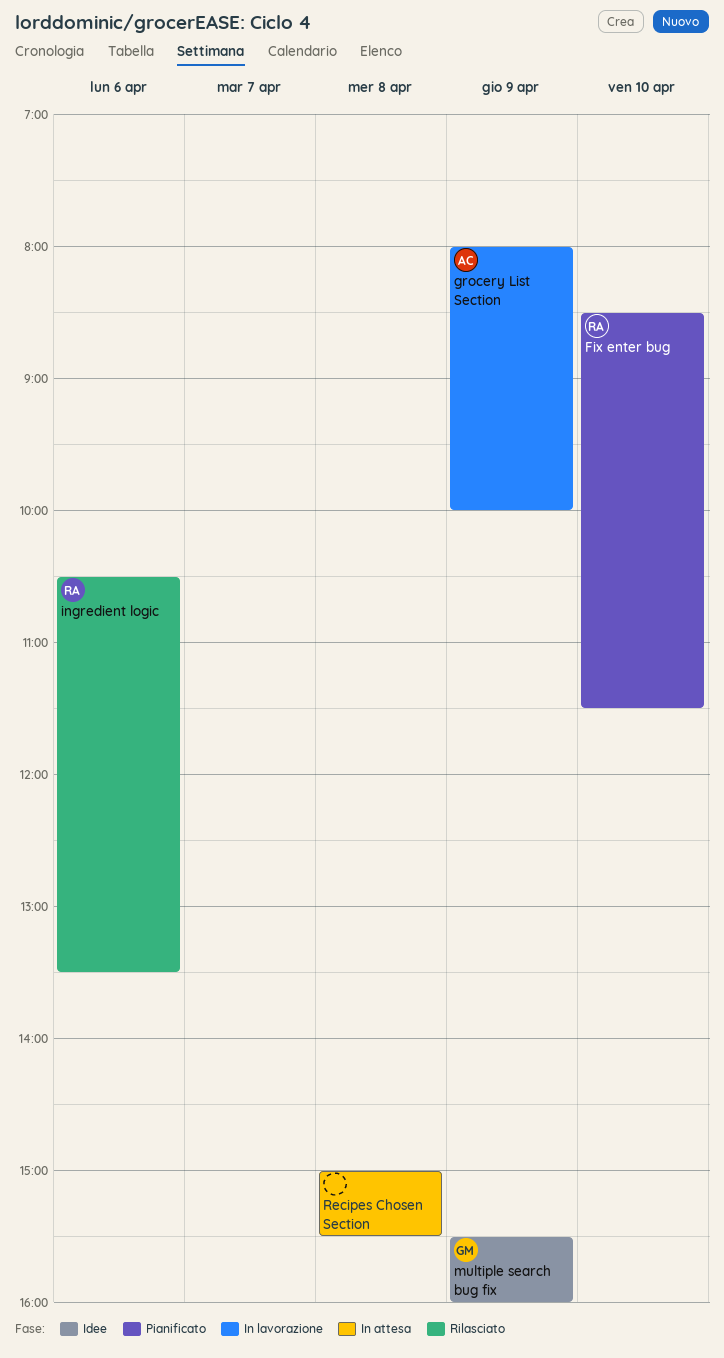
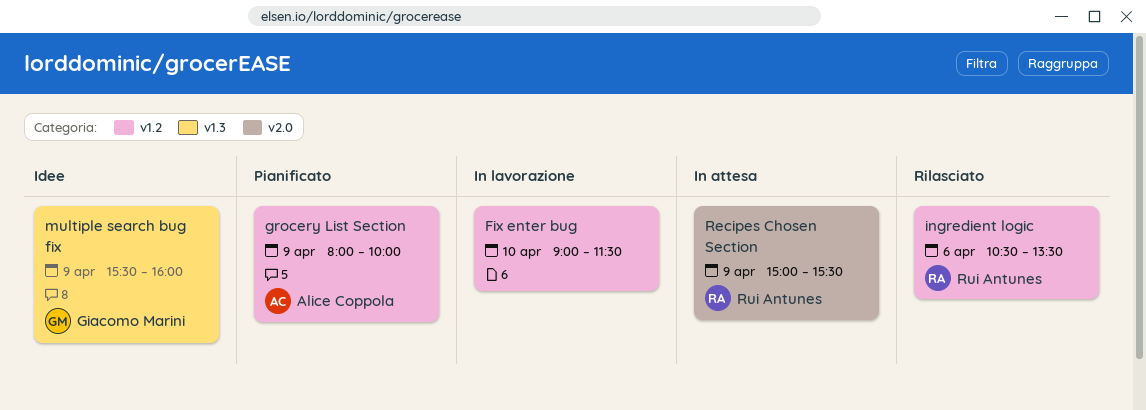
Fix enter bug, status: Pianificato -> In lavorazione
Fix enter bug, owner: Rui Antunes -> none
Fix enter bug, begins: 08:30 -> 09:00
grocery List Section, status: In lavorazione -> Pianificato
Recipes Chosen Section, owner: none -> Rui Antunes
Recipes Chosen Section, day: Apr 8 -> Apr 9

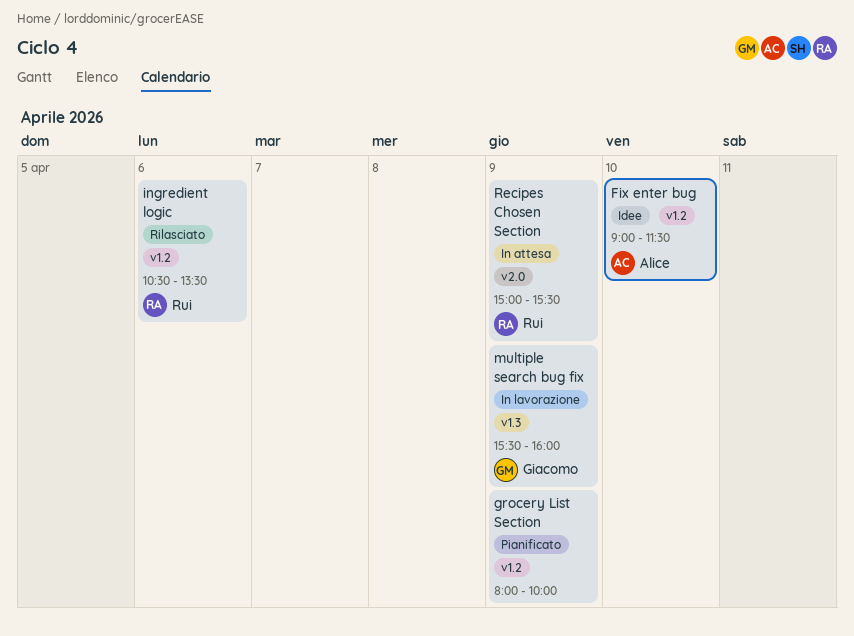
Fix enter bug, status: In lavorazione -> Idee
Fix enter bug, owner: none -> Alice Coppola
grocery List Section, owner: Alice Coppola -> none
multiple search bug fix, status: Idee -> In lavorazione

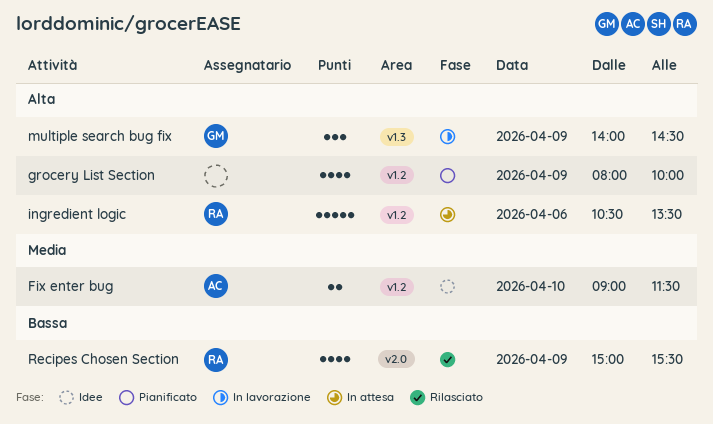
ingredient logic, status: Rilasciato -> In attesa
multiple search bug fix, begins: 15:30 -> 14:00
multiple search bug fix, ends: 16:00 -> 14:30
Recipes Chosen Section, status: In attesa -> Rilasciato

